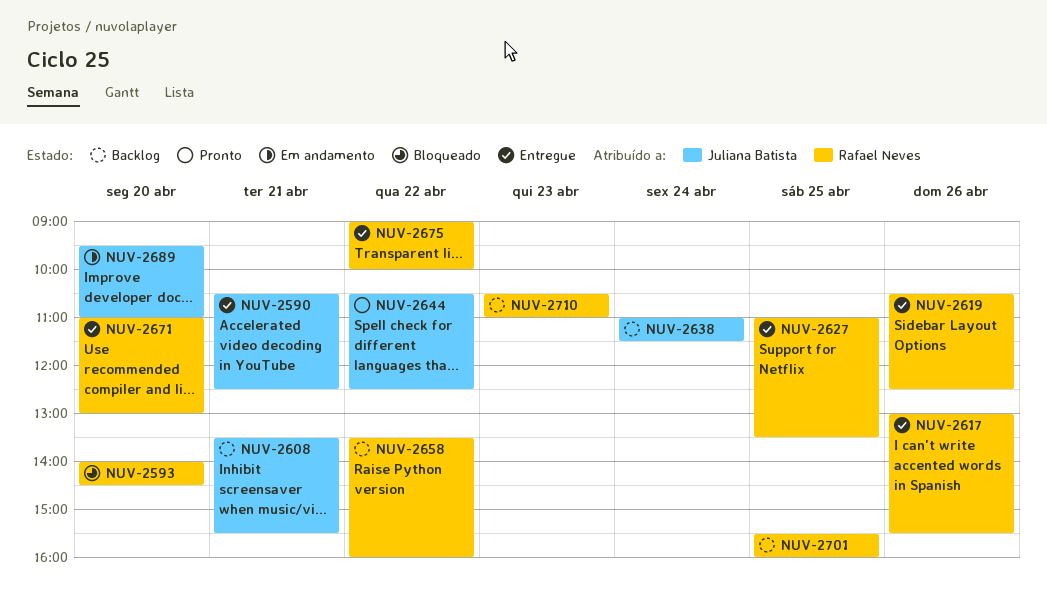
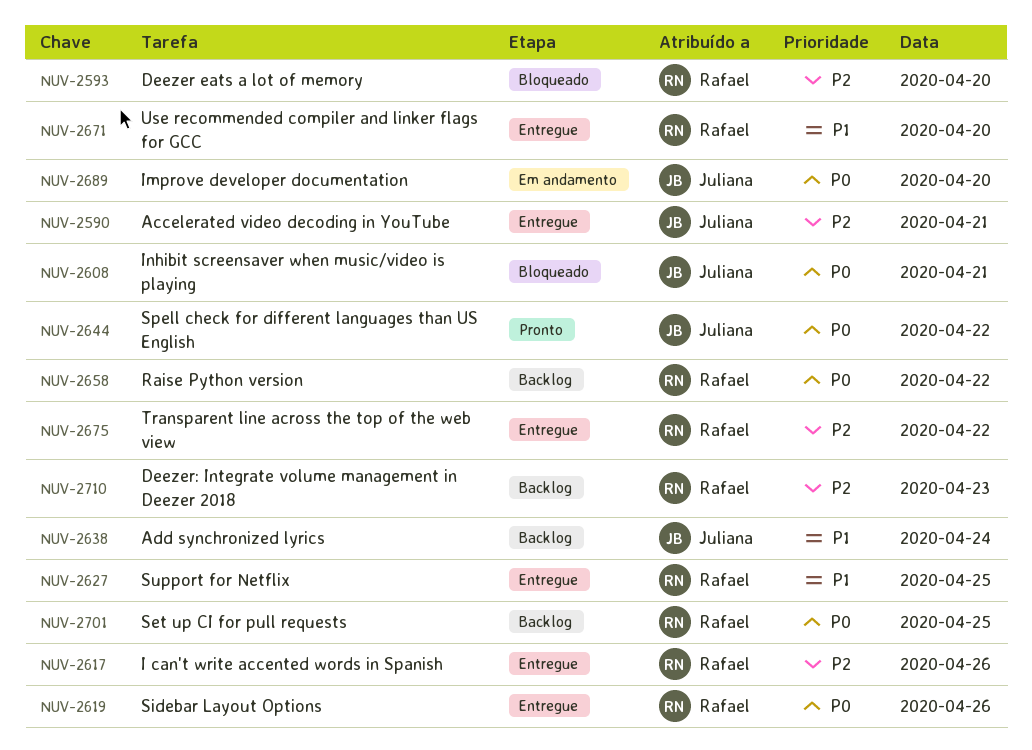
NUV-2608, status: Backlog -> Bloqueado

